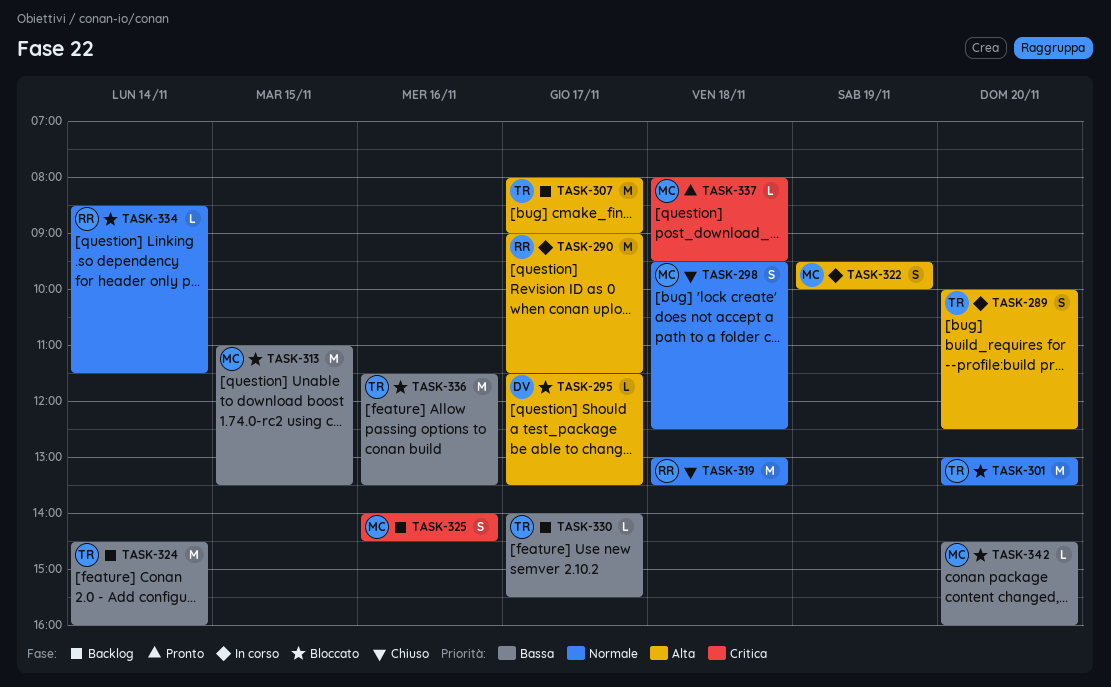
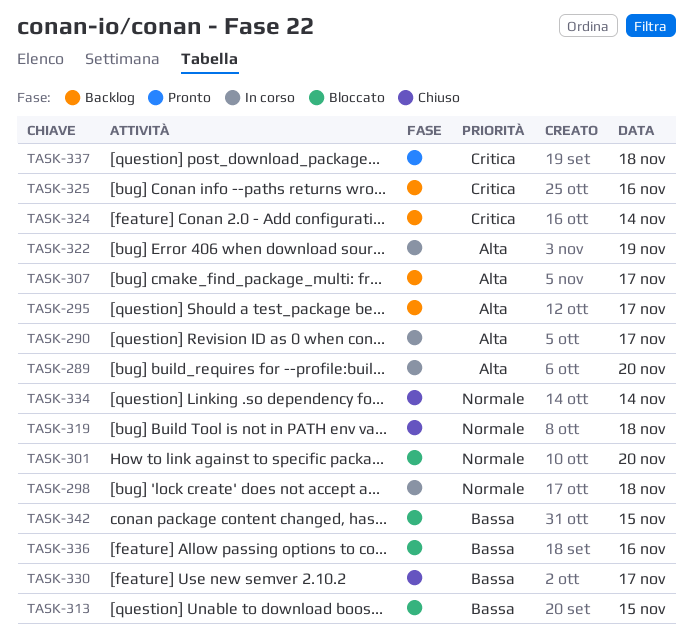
TASK-295, status: Bloccato -> Backlog
TASK-298, status: Chiuso -> In corso
TASK-324, priority: Bassa -> Critica
TASK-330, status: Backlog -> Chiuso
TASK-334, status: Bloccato -> Chiuso
TASK-342, day: Nov 20 -> Nov 15

